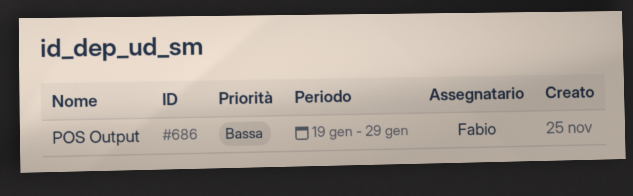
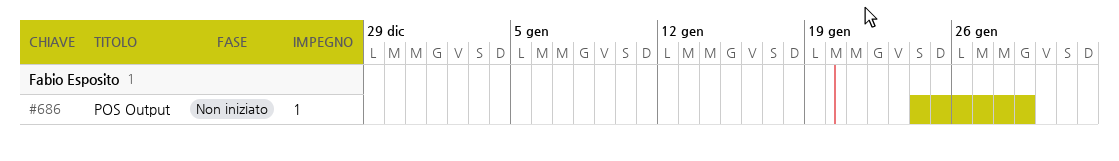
#686, start: Jan 19 -> Jan 24

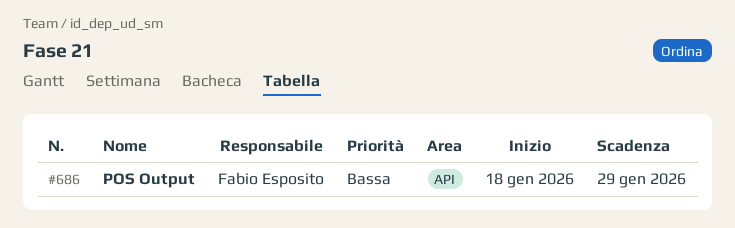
#686, start: Jan 24 -> Jan 18

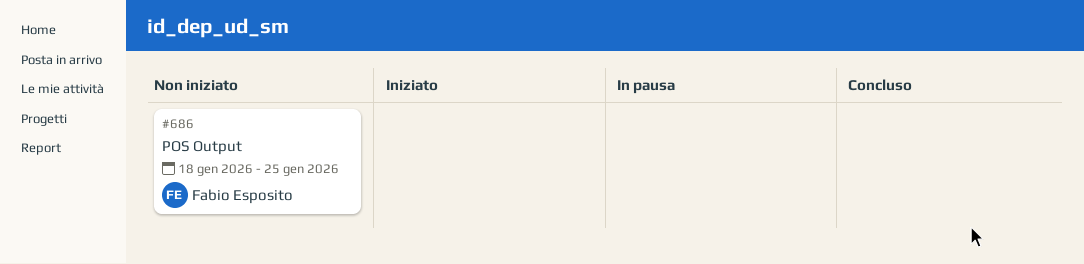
#686, due: Jan 29 -> Jan 25

